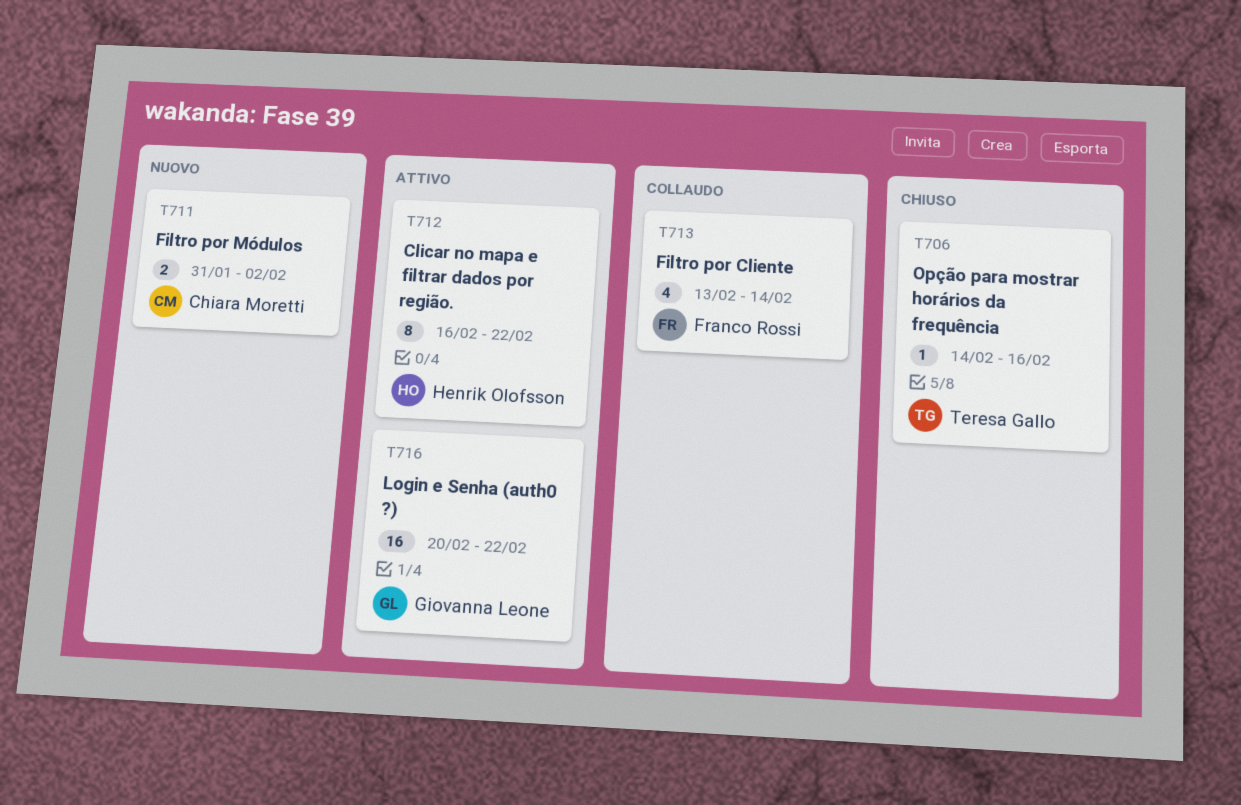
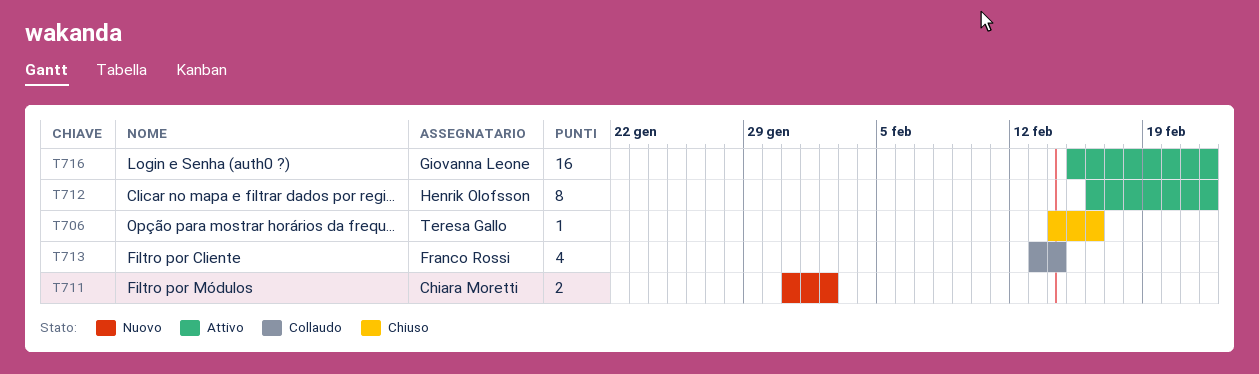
T716, start: Feb 20 -> Feb 15

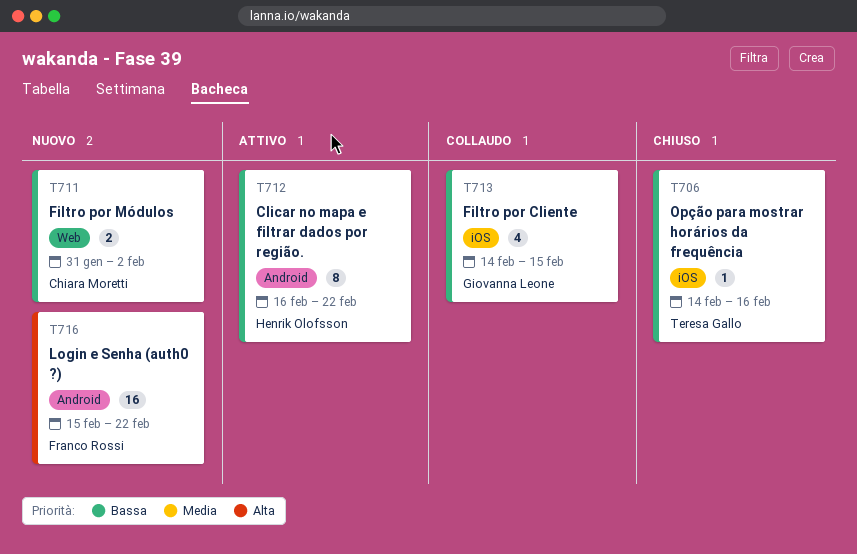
T713, owner: Franco Rossi -> Giovanna Leone
T713, start: Feb 13 -> Feb 14
T713, due: Feb 14 -> Feb 15
T716, status: Attivo -> Nuovo
T716, owner: Giovanna Leone -> Franco Rossi

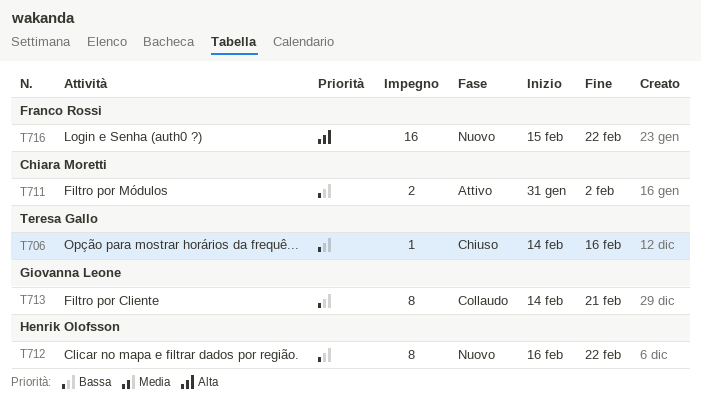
T711, status: Nuovo -> Attivo
T712, status: Attivo -> Nuovo
T713, estimate: 4 -> 8
T713, due: Feb 15 -> Feb 21

